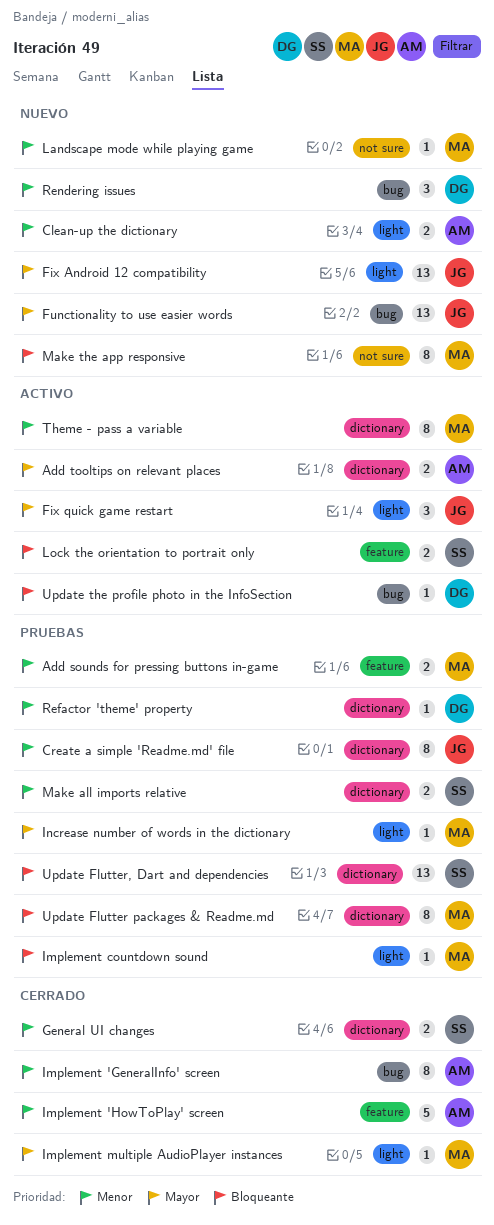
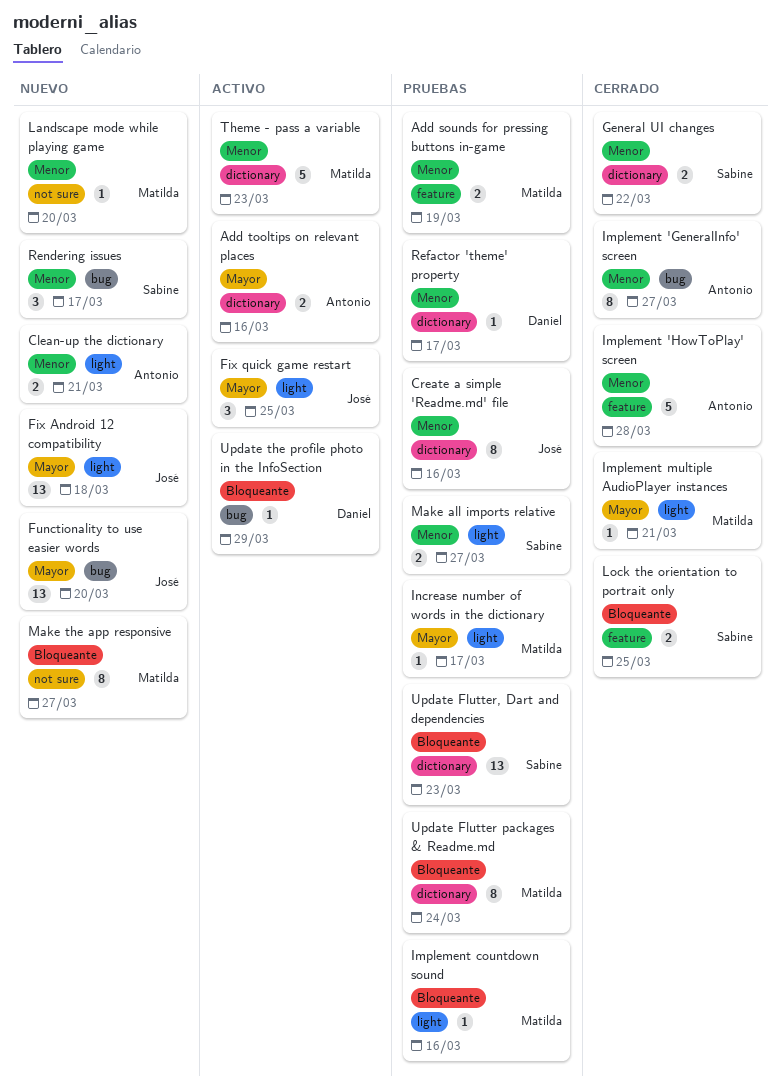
Lock the orientation to portrait only, status: Activo -> Cerrado
Make all imports relative, label: dictionary -> light
Rendering issues, owner: Daniel -> Sabine
Theme - pass a variable, estimate: 8 -> 5

